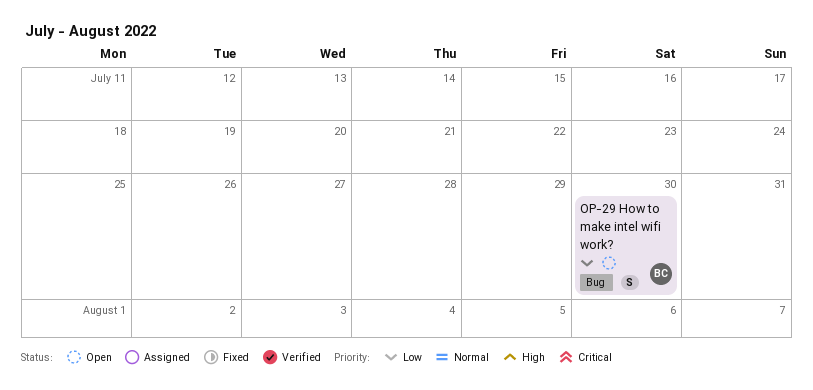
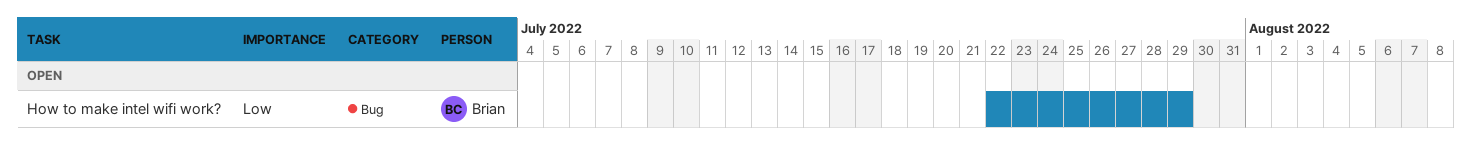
How to make intel wifi work?, due: Jul 30 -> Jul 29

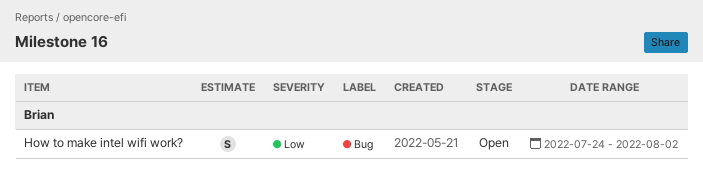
How to make intel wifi work?, start: Jul 22 -> Jul 24
How to make intel wifi work?, due: Jul 29 -> Aug 2

